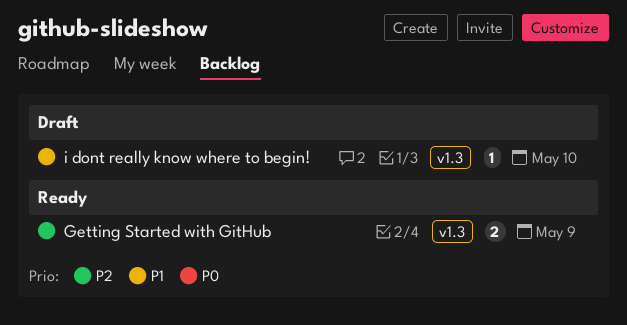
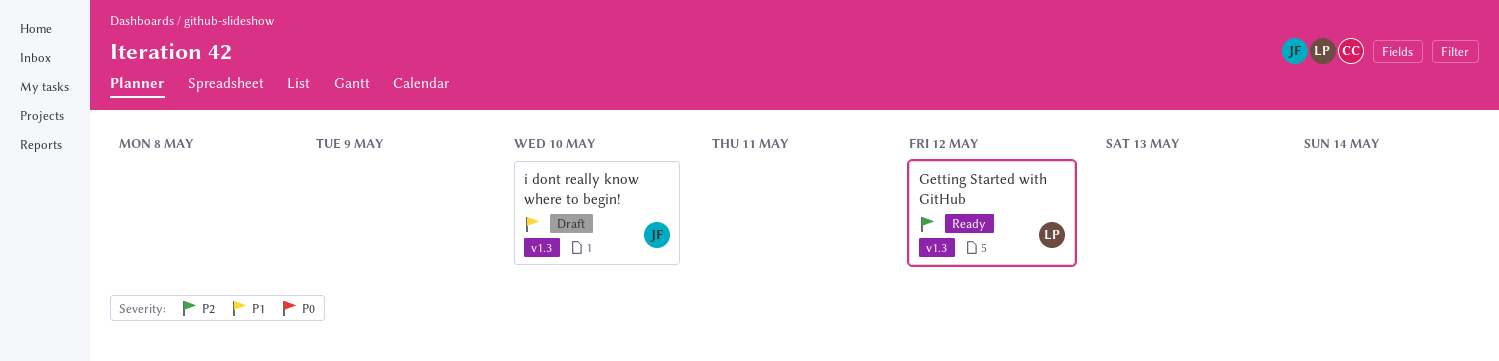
Getting Started with GitHub, due: May 9 -> May 12

